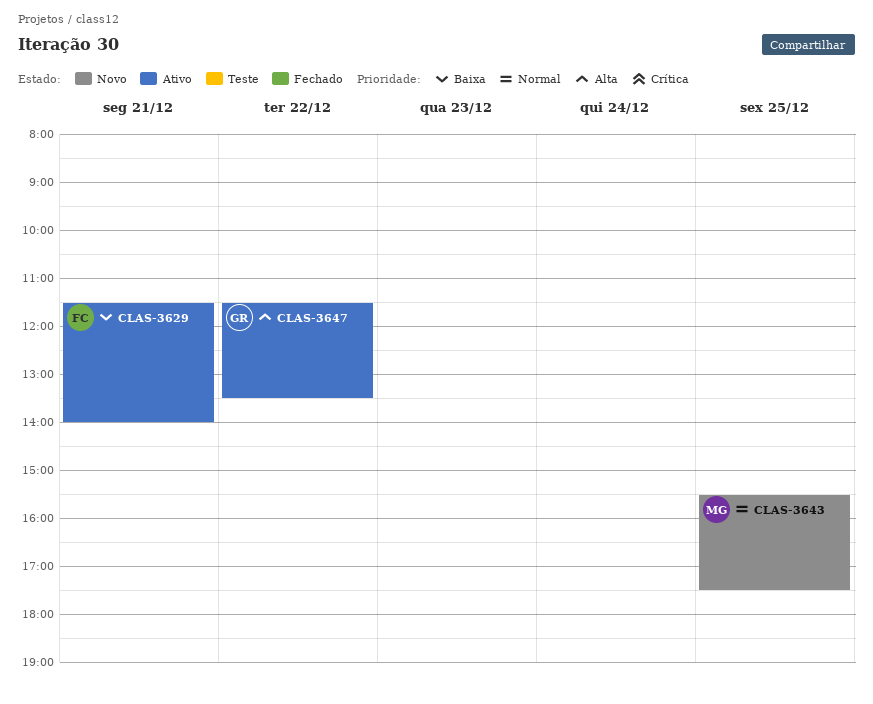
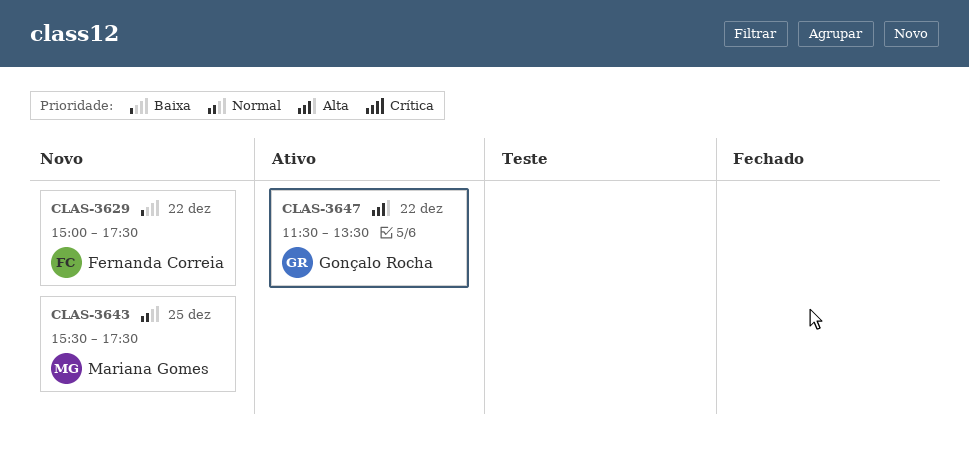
CLAS-3629, status: Ativo -> Novo
CLAS-3629, day: Dec 21 -> Dec 22
CLAS-3629, begins: 11:30 -> 15:00
CLAS-3629, ends: 14:00 -> 17:30

